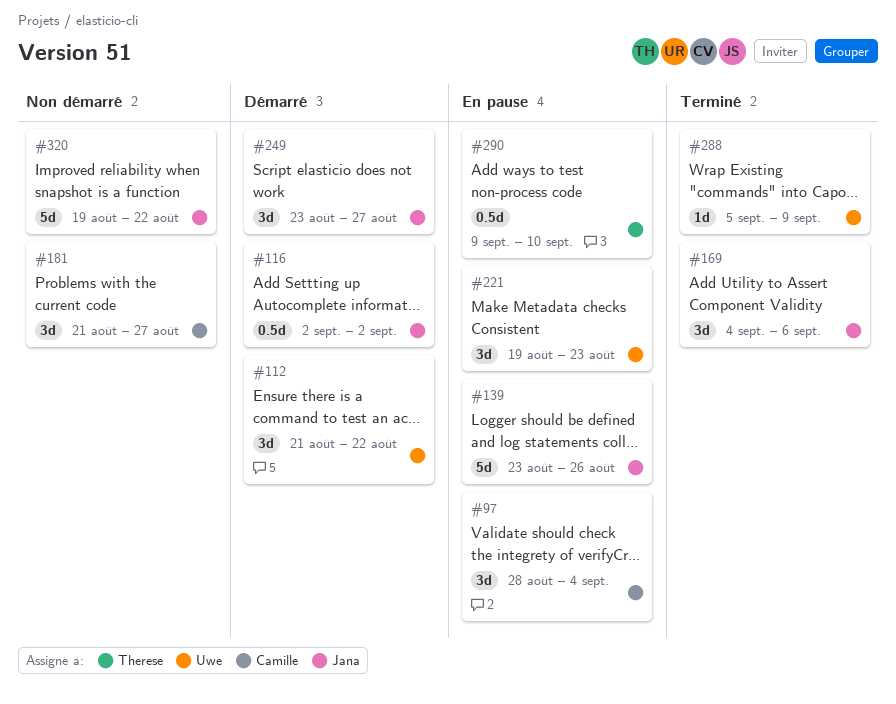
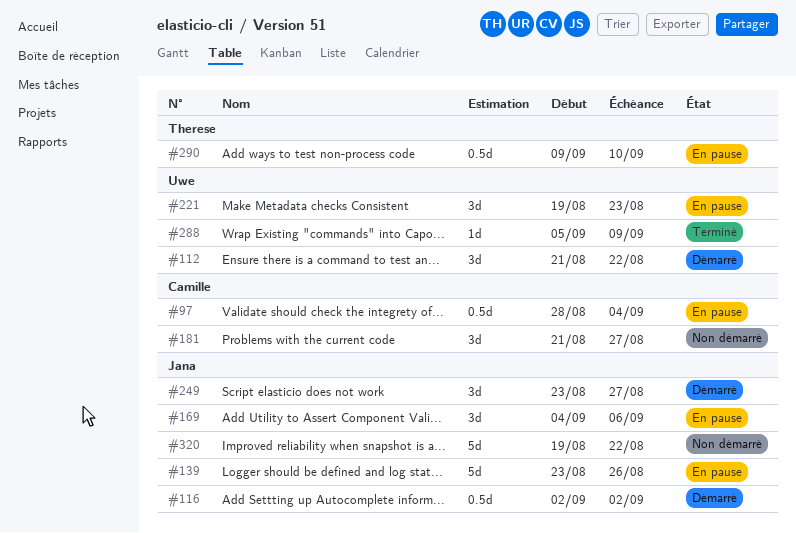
#97, estimate: 3d -> 0.5d
#169, status: Terminé -> En pause

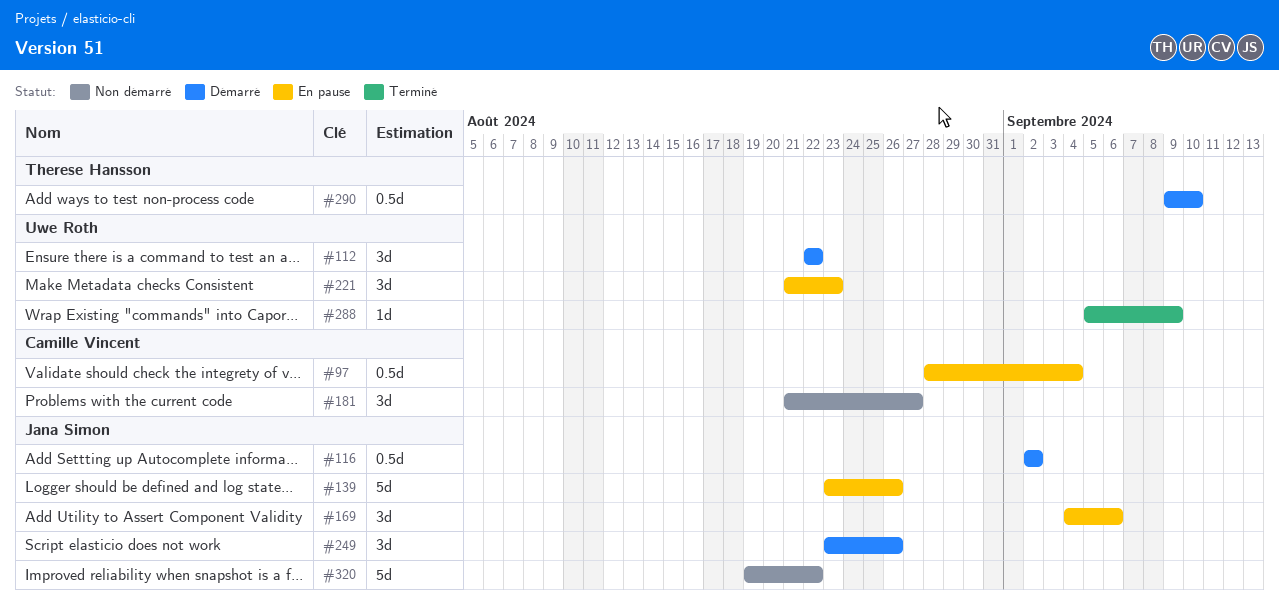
#112, start: Aug 21 -> Aug 22
#221, start: Aug 19 -> Aug 21
#249, due: Aug 27 -> Aug 26
#290, status: En pause -> Démarré

